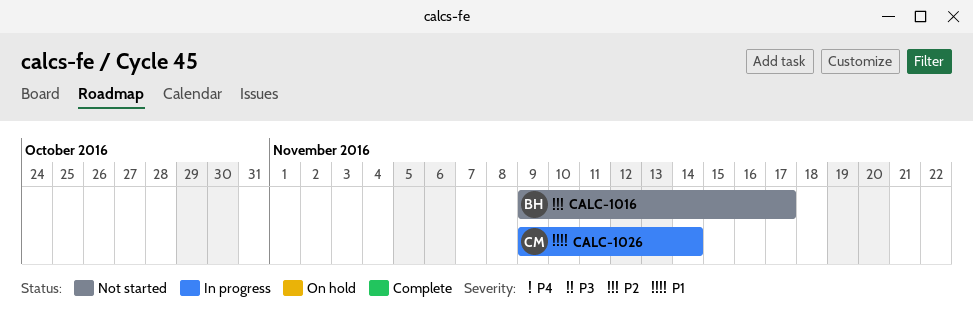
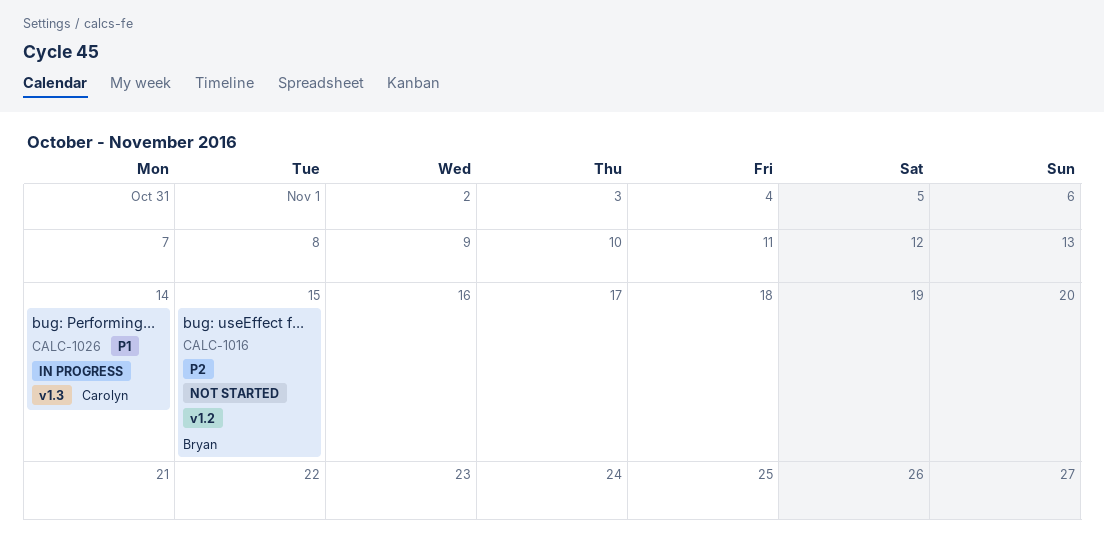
CALC-1016, due: Nov 17 -> Nov 15

